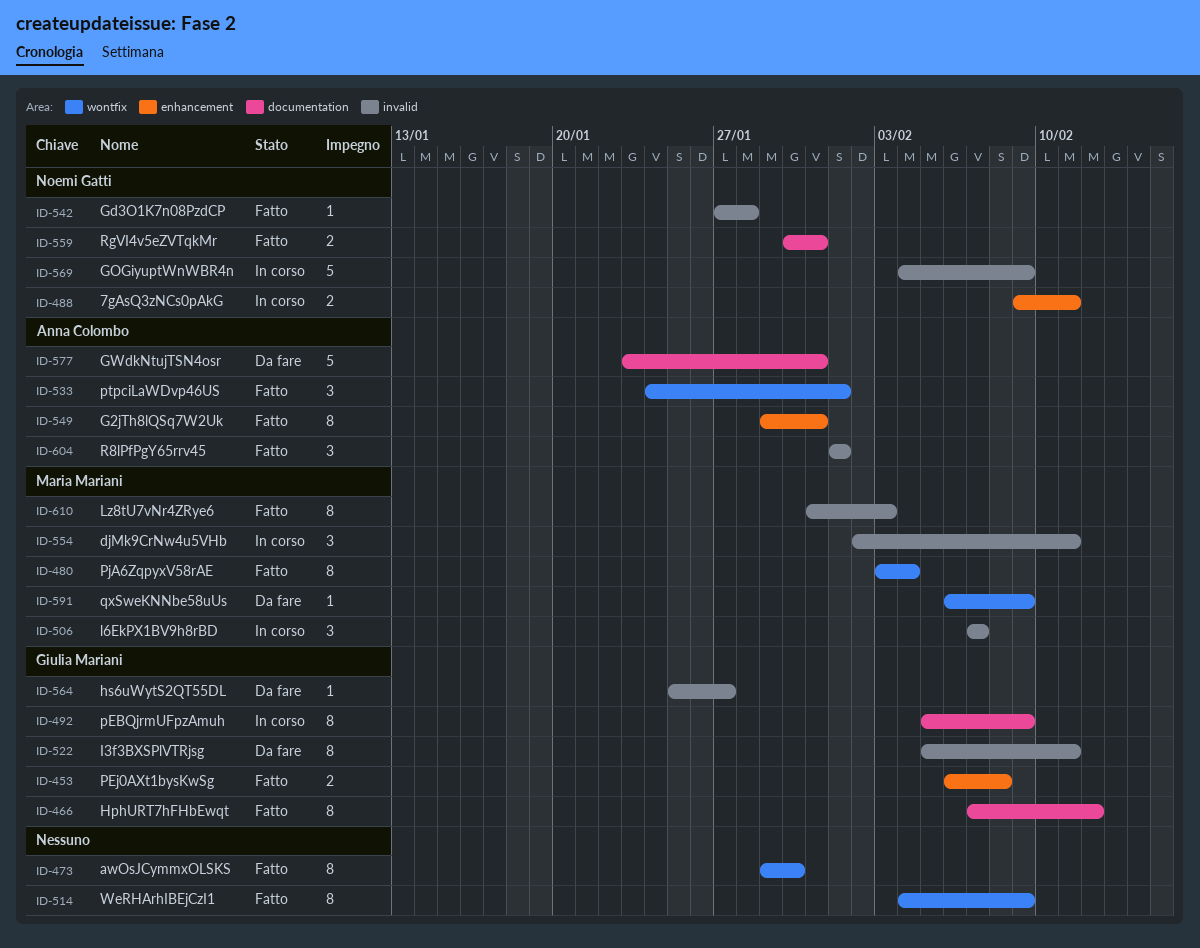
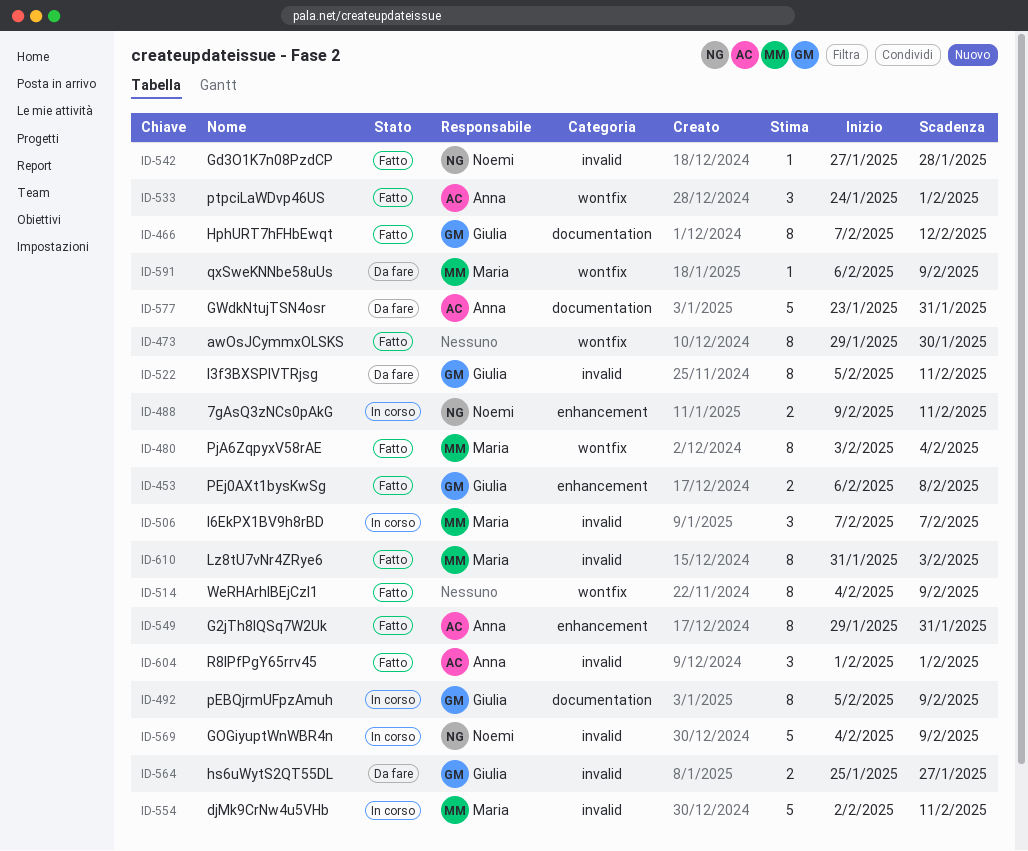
ID-554, estimate: 3 -> 5
ID-559: present -> none
ID-564, estimate: 1 -> 2

